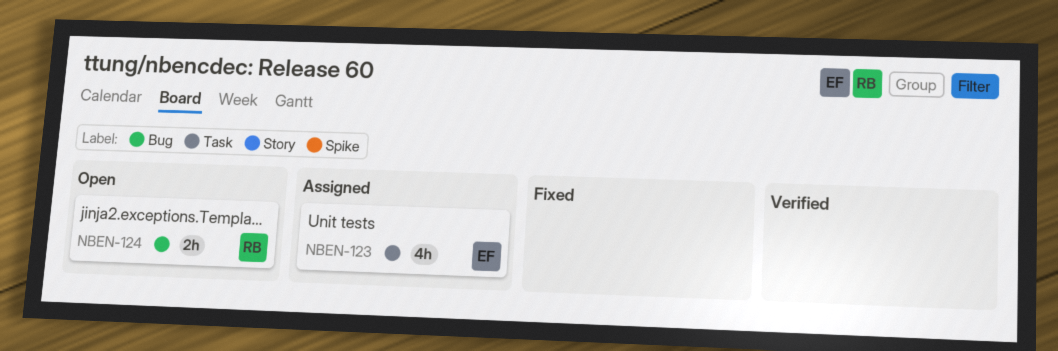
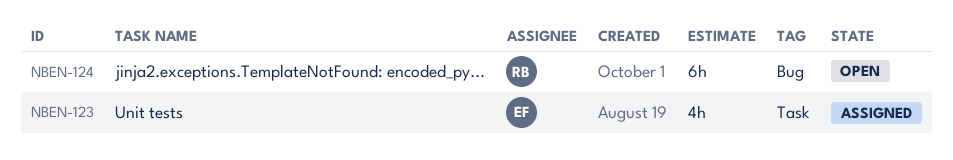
NBEN-124, estimate: 2h -> 6h

